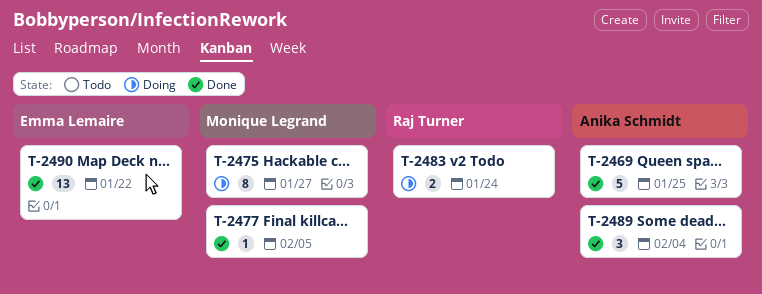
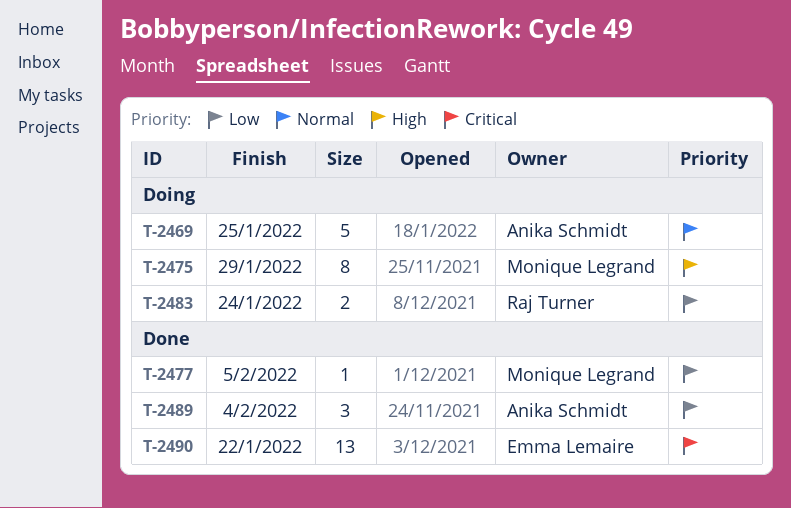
T-2469, status: Done -> Doing
T-2475, due: Jan 27 -> Jan 29

